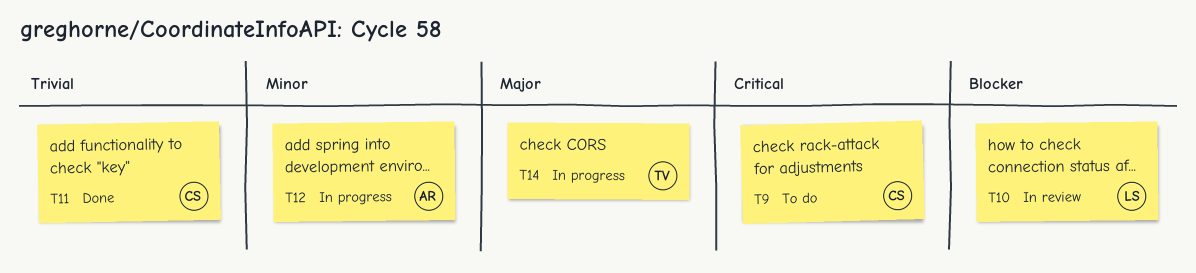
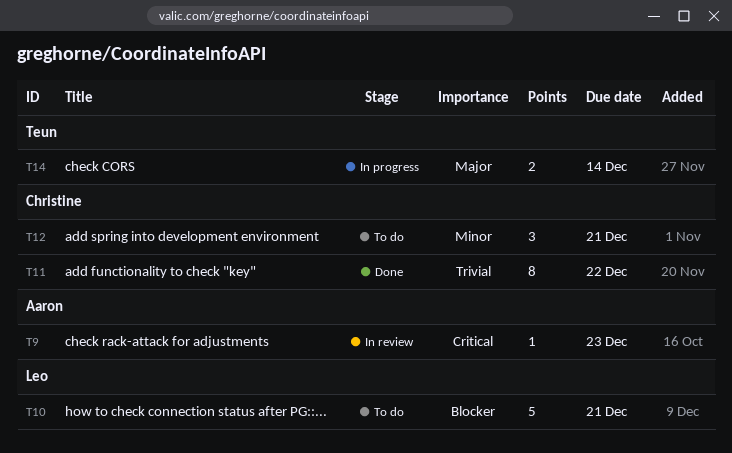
T9, status: To do -> In review
T9, owner: Christine -> Aaron
T10, status: In review -> To do
T12, status: In progress -> To do
T12, owner: Aaron -> Christine

